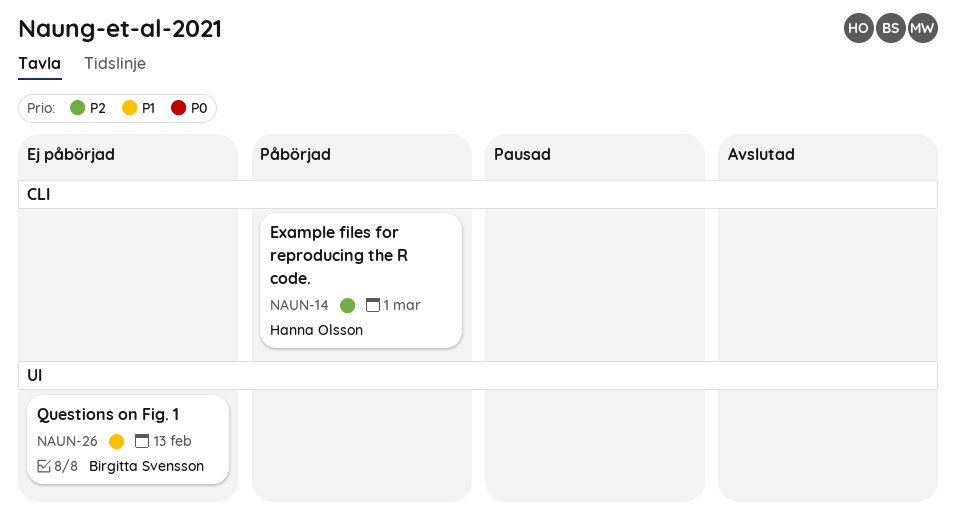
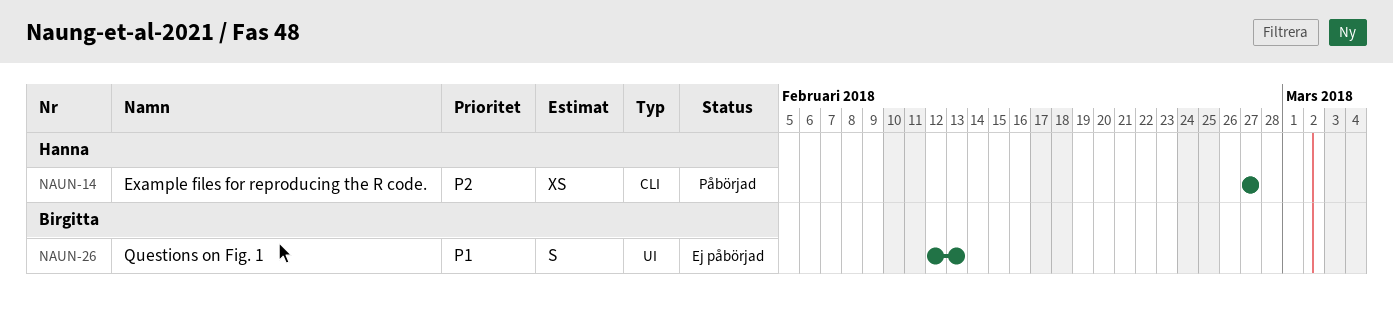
NAUN-14, due: Mar 1 -> Feb 27

